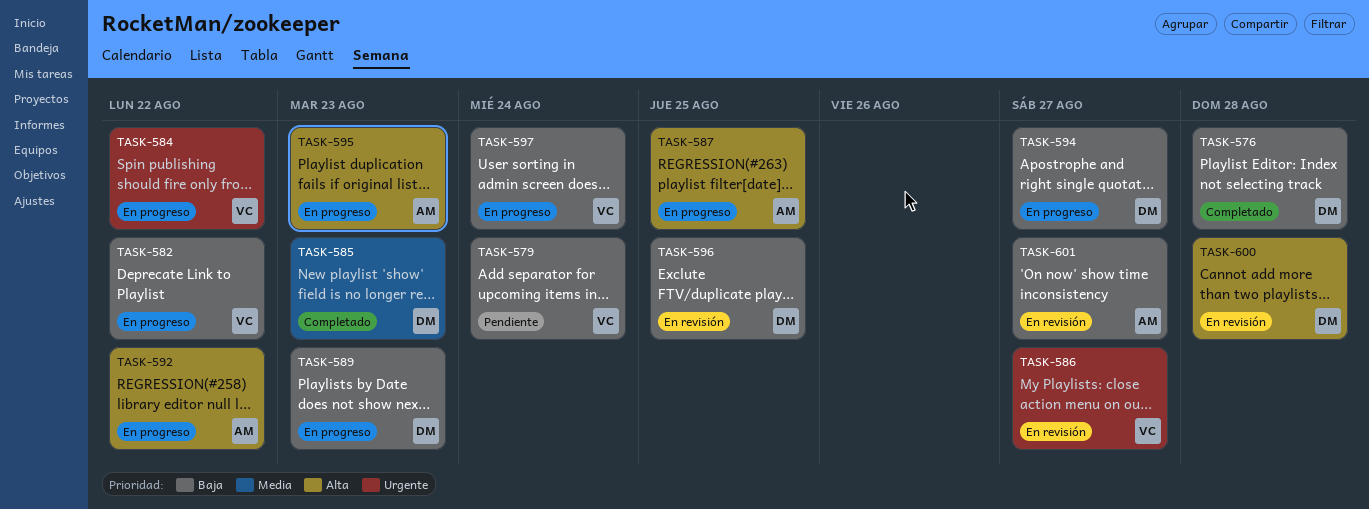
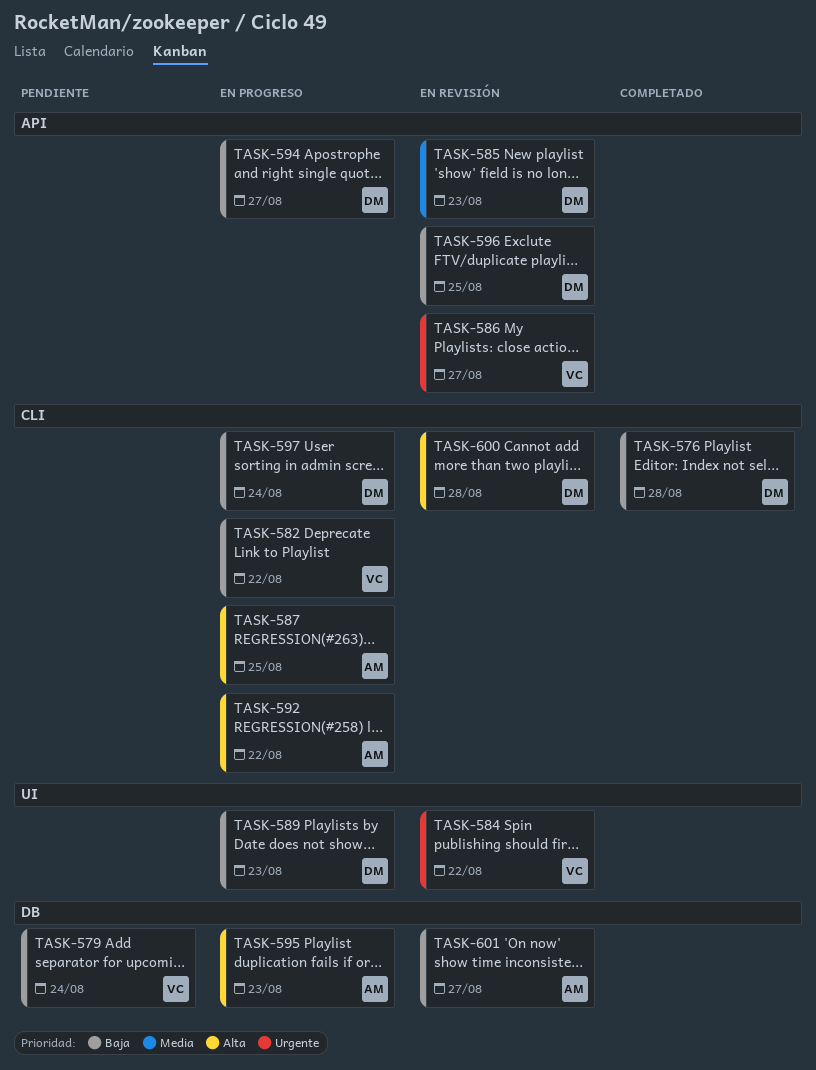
TASK-584, status: En progreso -> En revisión
TASK-585, status: Completado -> En revisión
TASK-597, owner: VC -> DM

